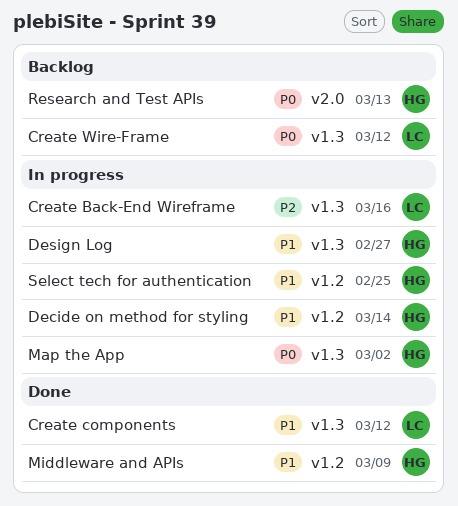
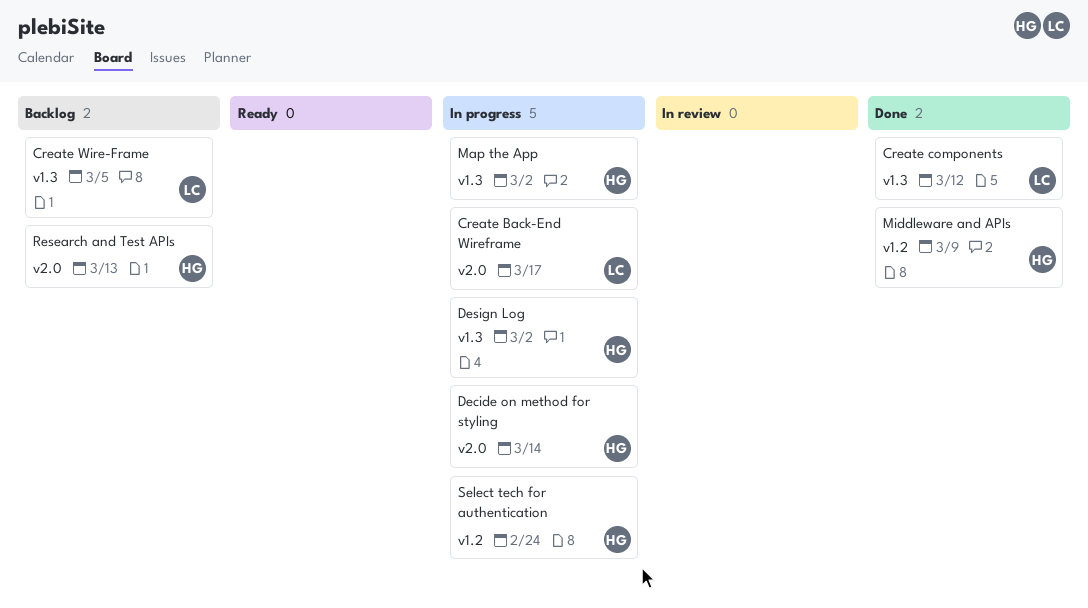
Create Back-End Wireframe, label: v1.3 -> v2.0
Create Back-End Wireframe, due: Mar 16 -> Mar 17
Create Wire-Frame, due: Mar 12 -> Mar 5
Decide on method for styling, label: v1.2 -> v2.0
Design Log, due: Feb 27 -> Mar 2
Select tech for authentication, due: Feb 25 -> Feb 24

